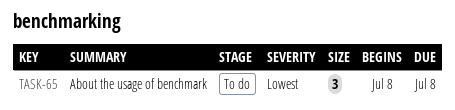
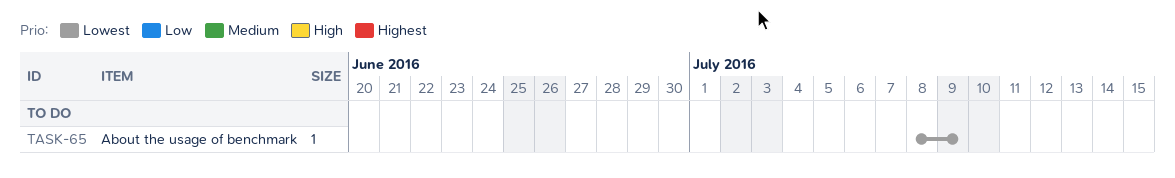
TASK-65, estimate: 3 -> 1
TASK-65, due: Jul 8 -> Jul 9

